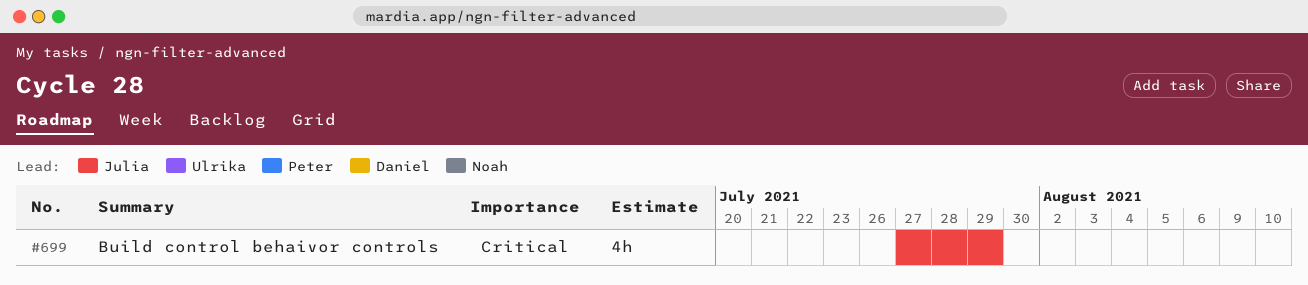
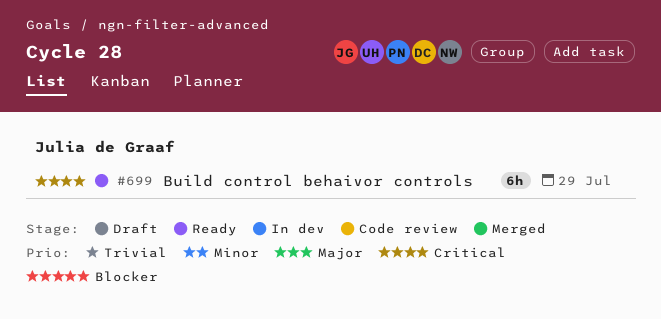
#699, estimate: 4h -> 6h

